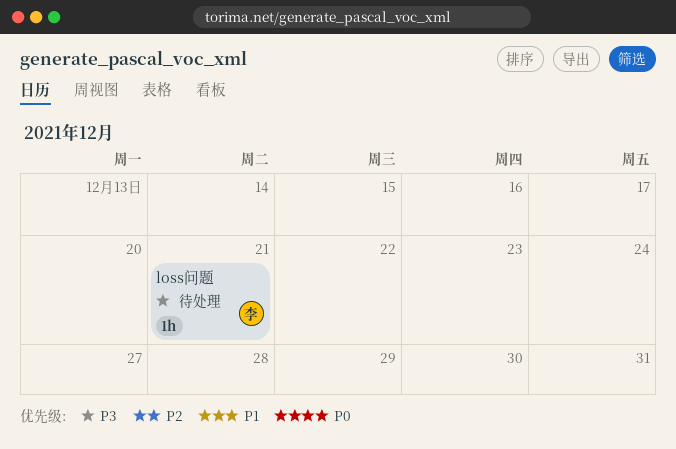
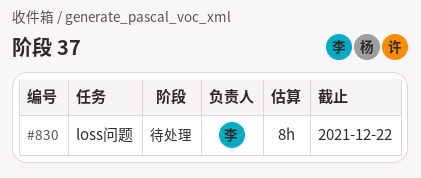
loss问题, estimate: 1h -> 8h
loss问题, due: Dec 21 -> Dec 22

